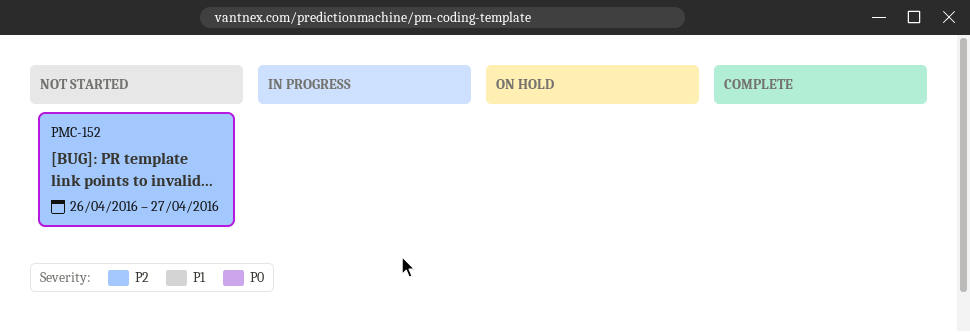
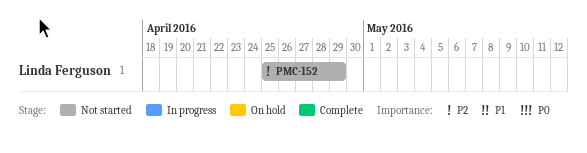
PMC-152, start: Apr 26 -> Apr 25
PMC-152, due: Apr 27 -> Apr 29

